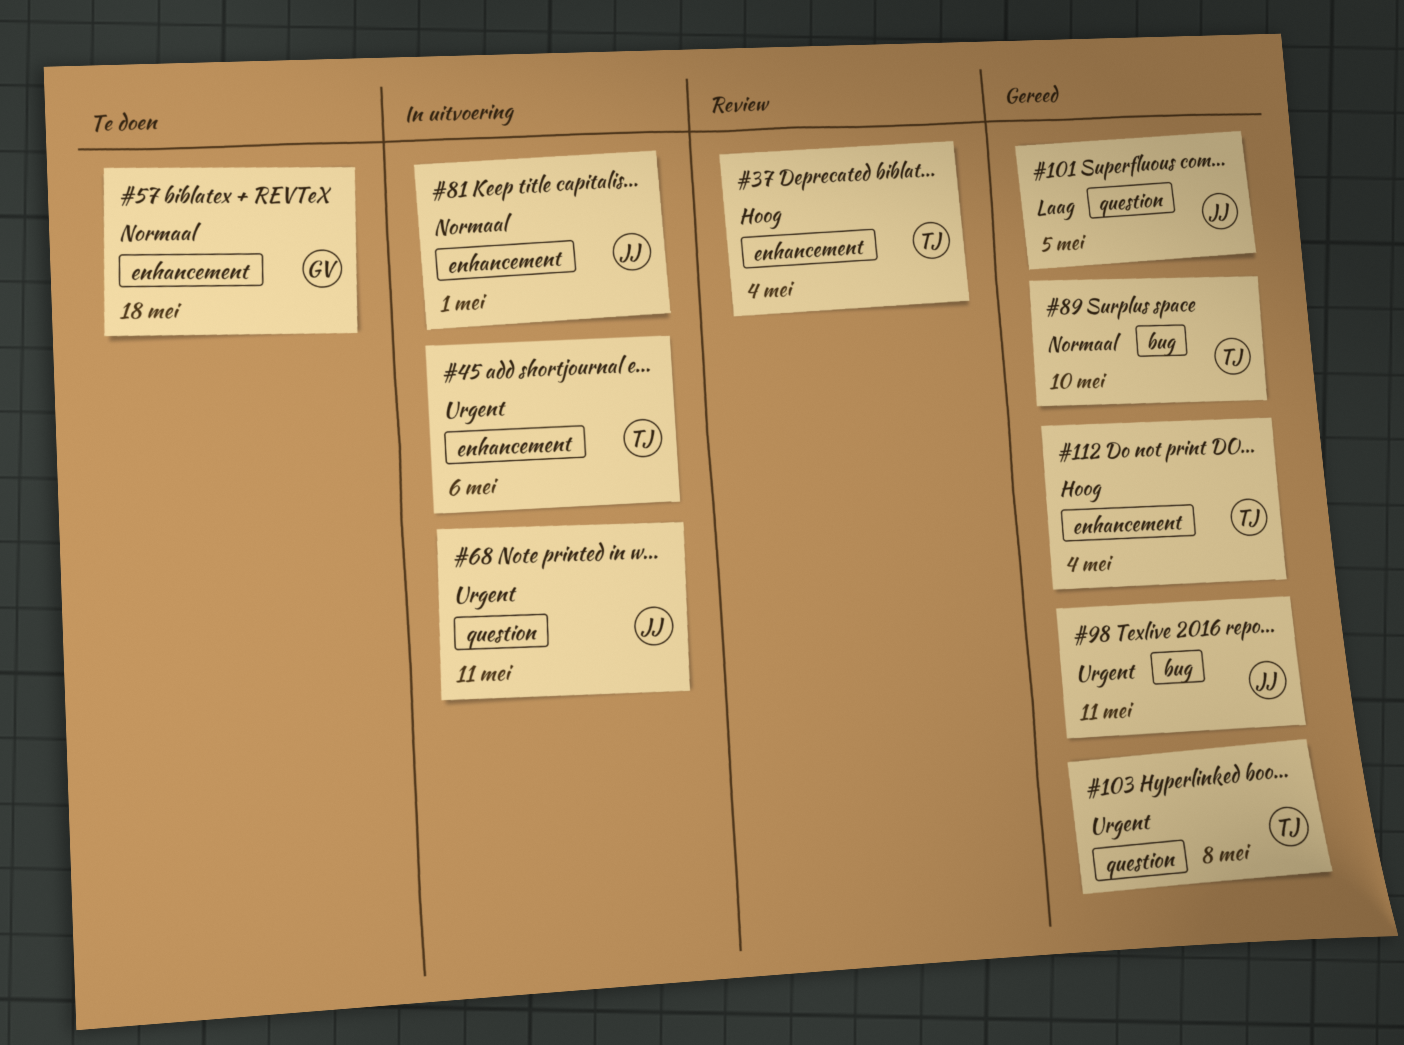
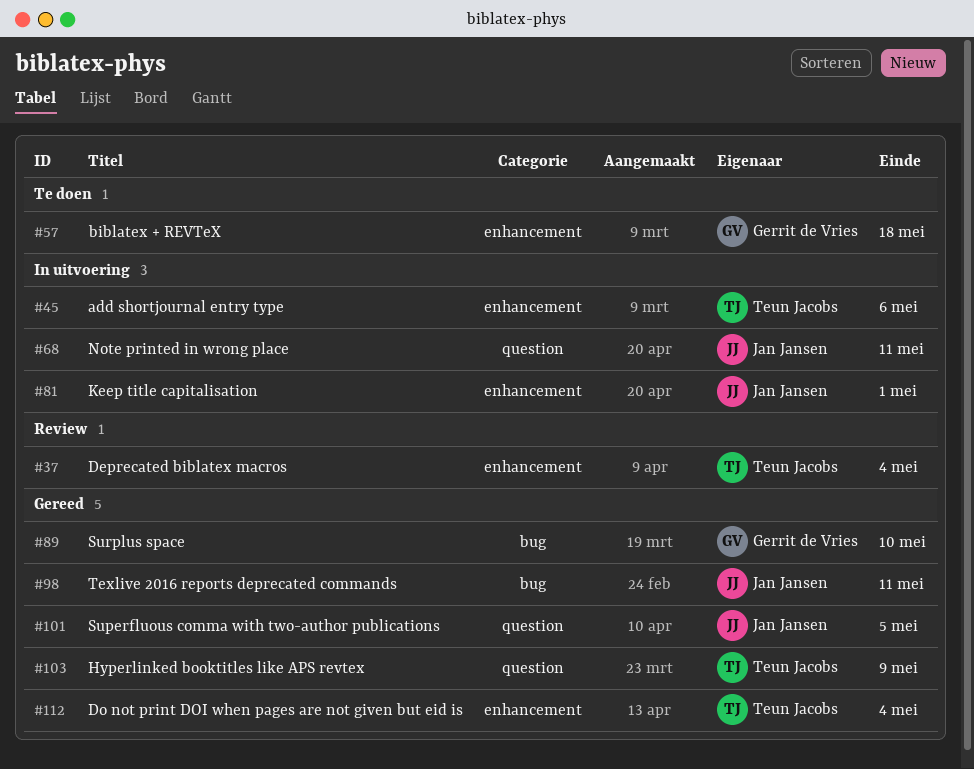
#89, owner: Teun Jacobs -> Gerrit de Vries
#103, due: May 8 -> May 9

